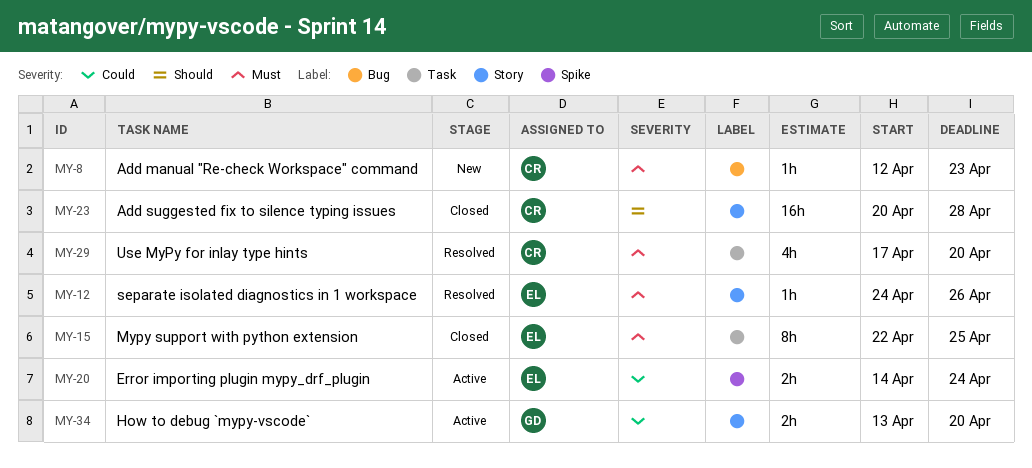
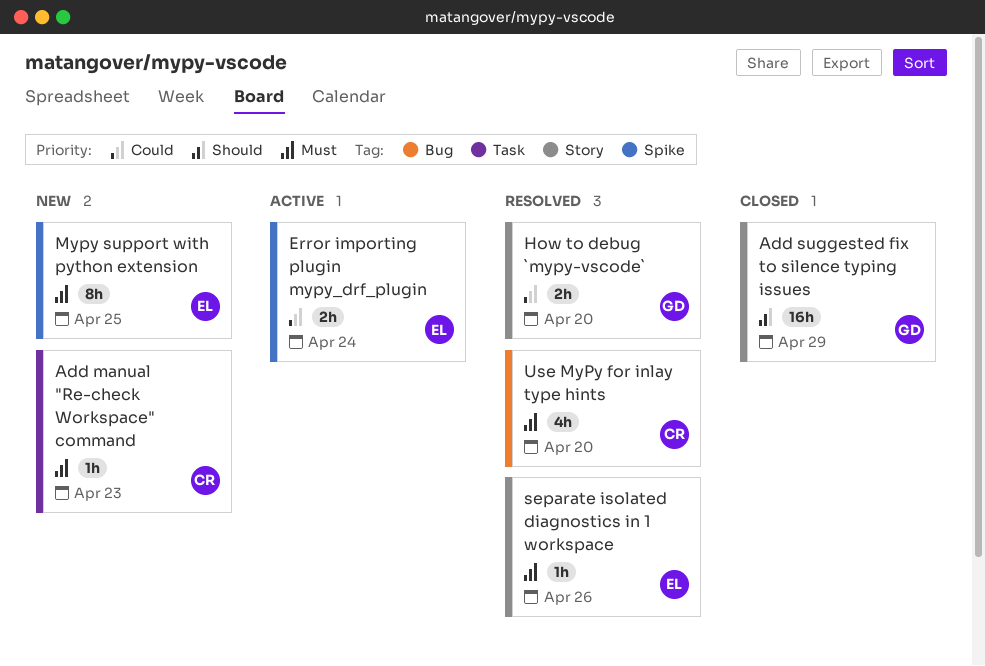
Add manual "Re-check Workspace" command, label: Bug -> Task
Add suggested fix to silence typing issues, owner: CR -> GD
Add suggested fix to silence typing issues, due: Apr 28 -> Apr 29
How to debug `mypy-vscode`, status: Active -> Resolved
Mypy support with python extension, status: Closed -> New
Mypy support with python extension, label: Task -> Spike
Use MyPy for inlay type hints, label: Task -> Bug

